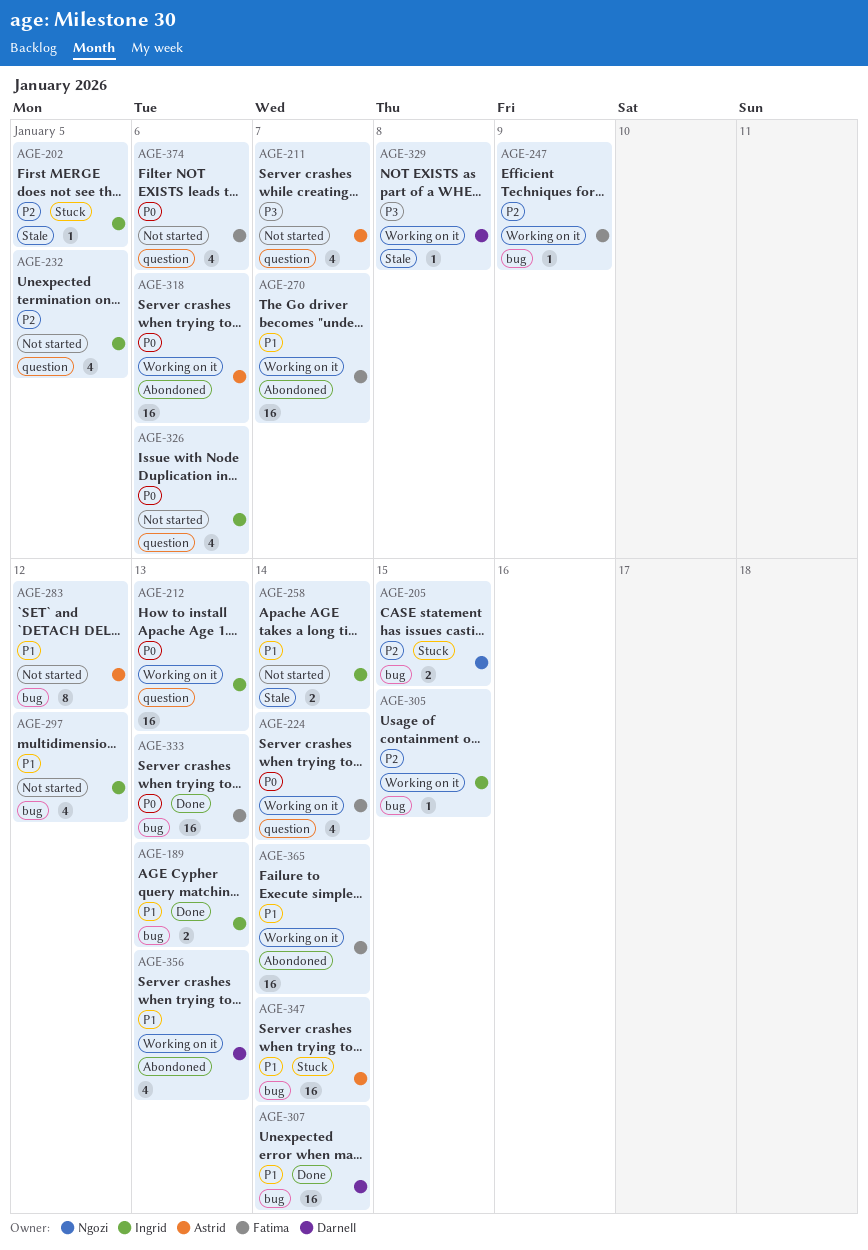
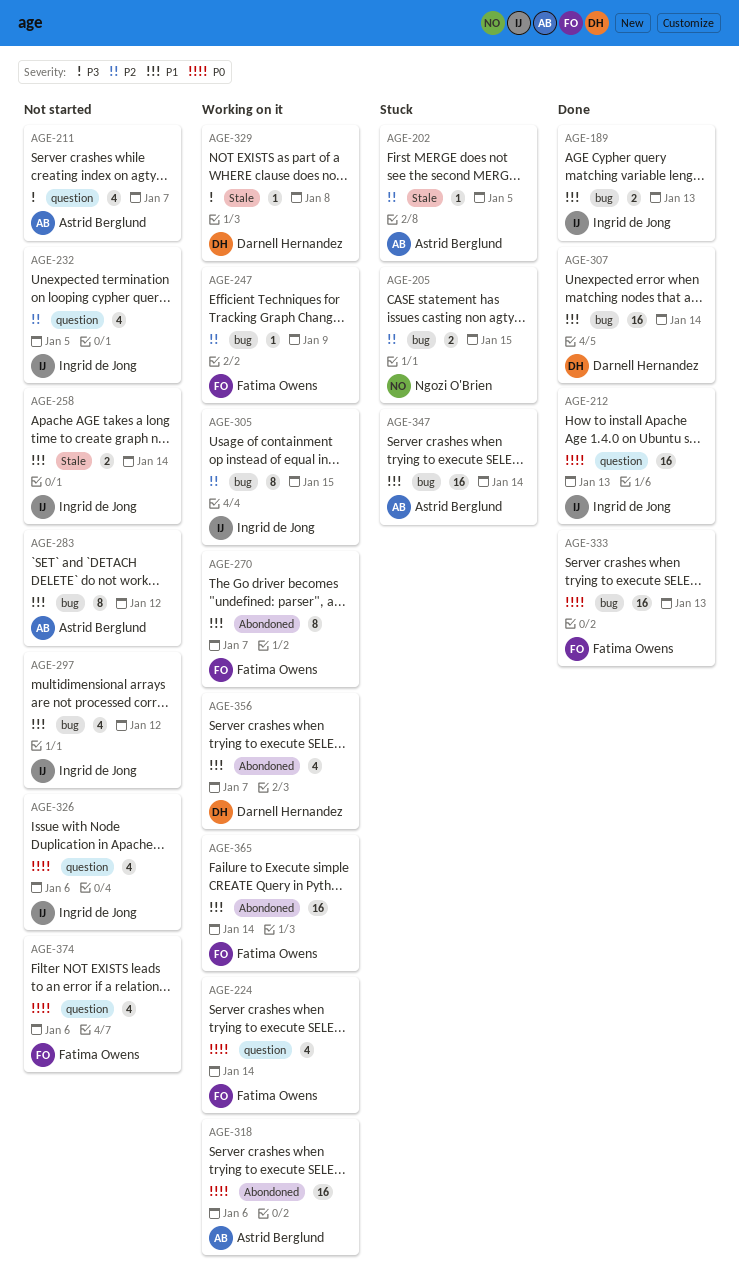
AGE-202, owner: Ingrid de Jong -> Astrid Berglund
AGE-212, status: Working on it -> Done
AGE-270, estimate: 16 -> 8
AGE-305, estimate: 1 -> 8
AGE-356, due: Jan 13 -> Jan 7

